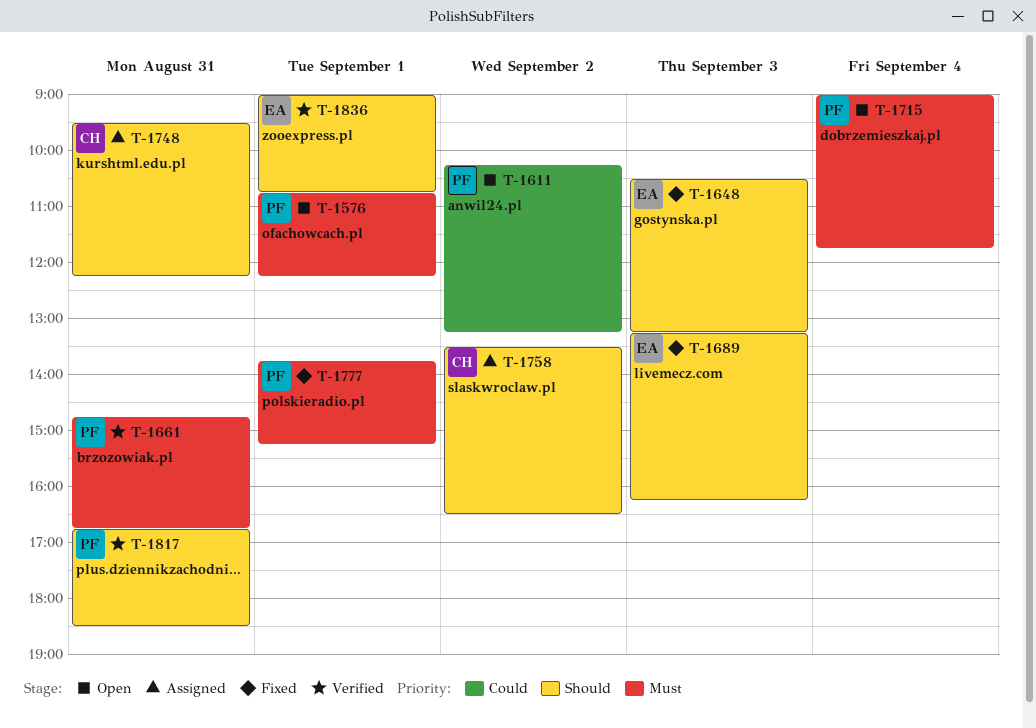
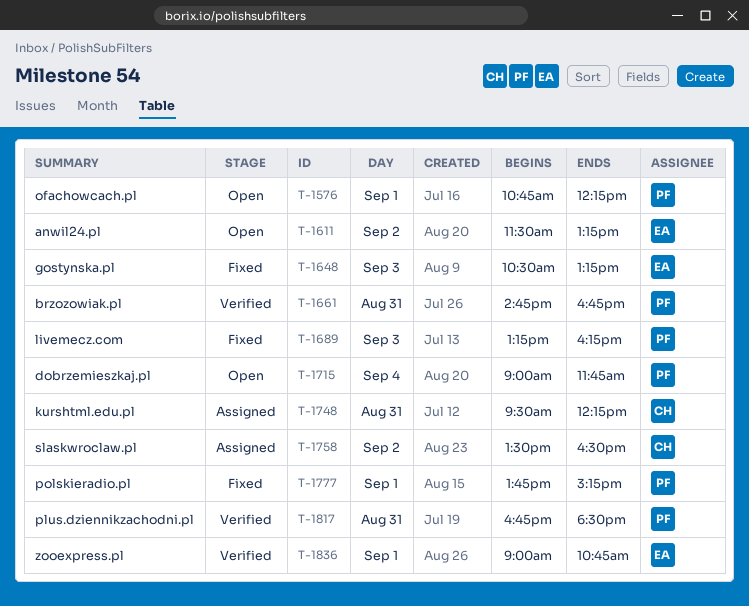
T-1611, owner: PF -> EA
T-1611, begins: 10:15 -> 11:30
T-1689, owner: EA -> PF

